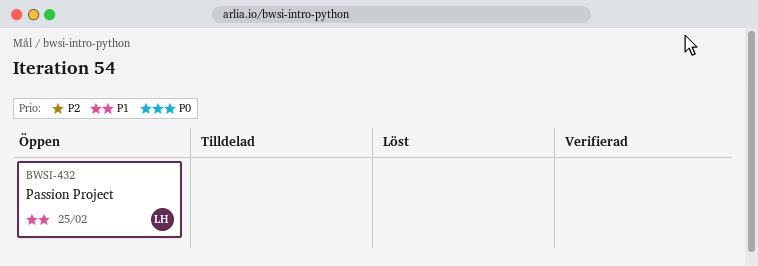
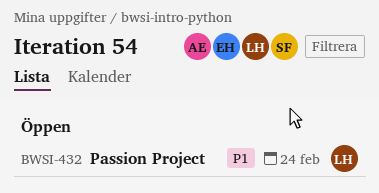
BWSI-432, due: Feb 25 -> Feb 24

